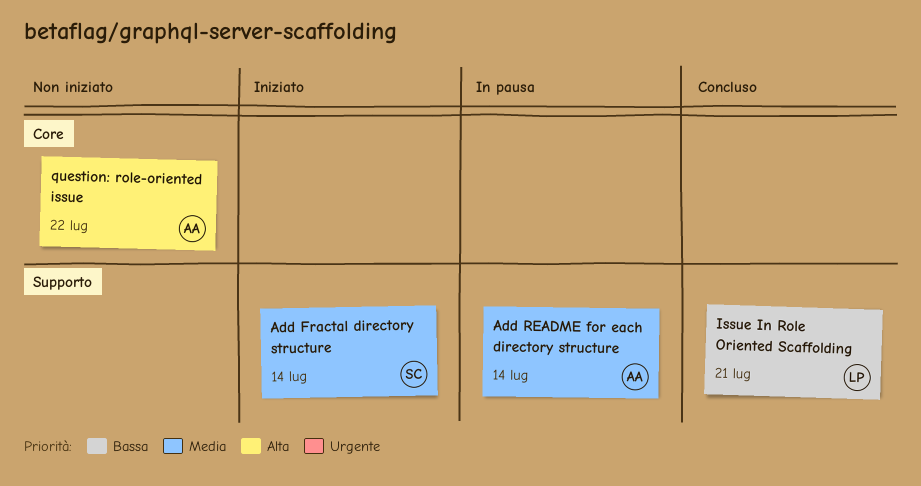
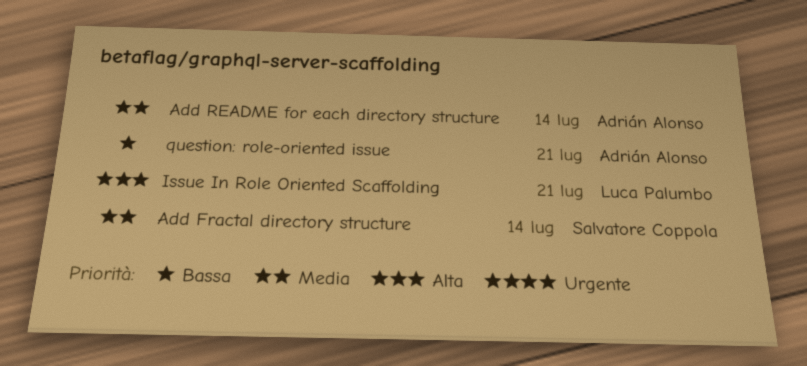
Issue In Role Oriented Scaffolding, priority: Bassa -> Alta
question: role-oriented issue, priority: Alta -> Bassa
question: role-oriented issue, due: Jul 22 -> Jul 21

